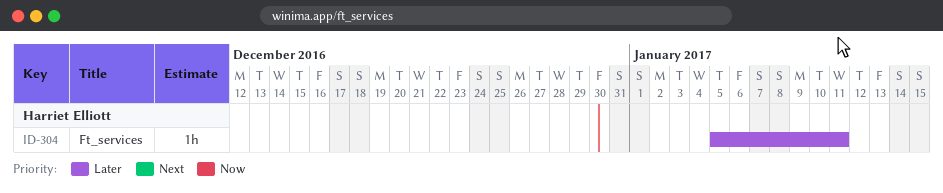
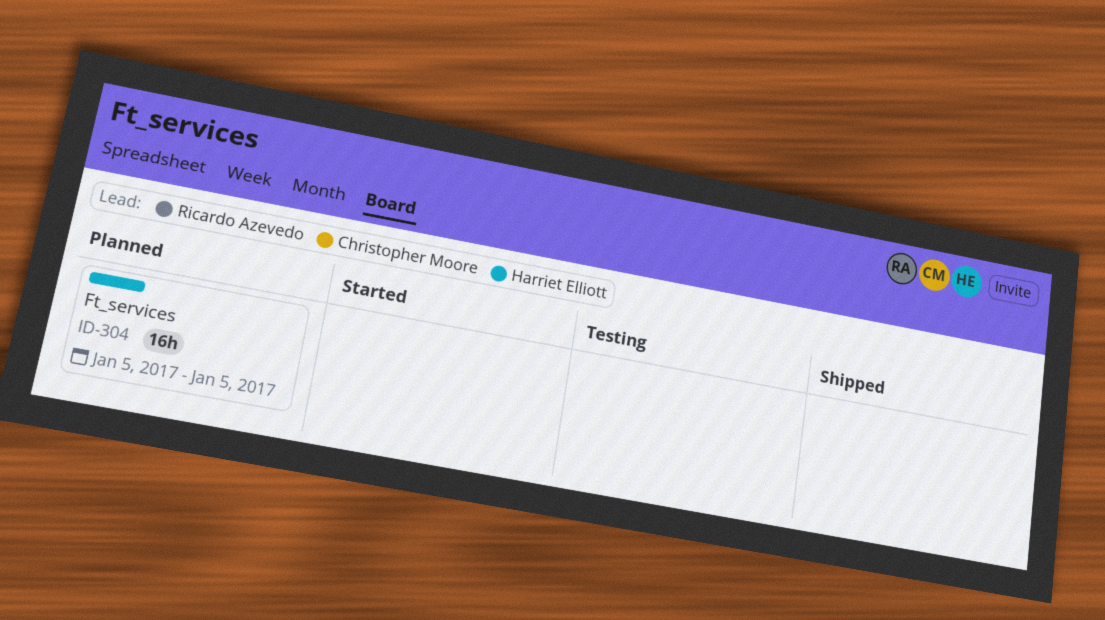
ID-304, estimate: 1h -> 16h
ID-304, due: Jan 11 -> Jan 5

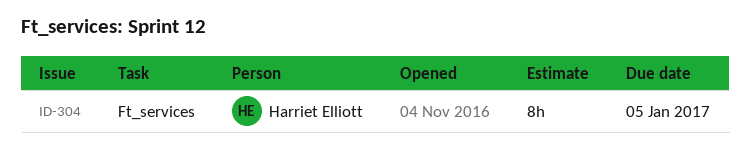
ID-304, estimate: 16h -> 8h

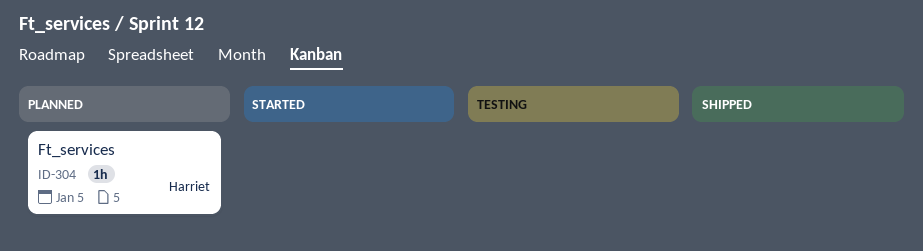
ID-304, estimate: 8h -> 1h

